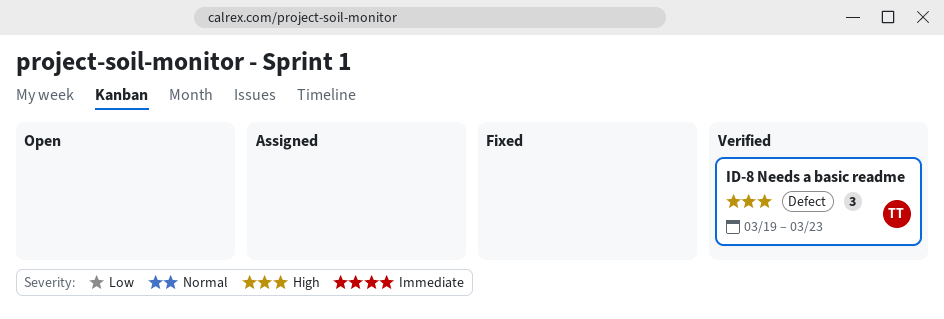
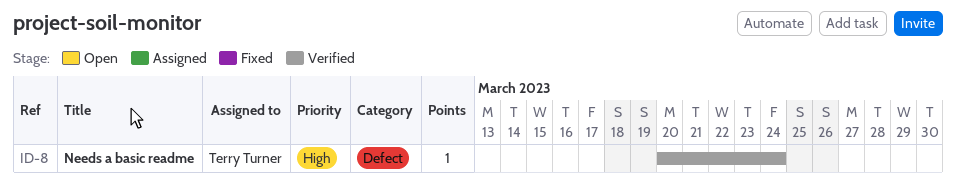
ID-8, estimate: 3 -> 1
ID-8, start: Mar 19 -> Mar 20
ID-8, due: Mar 23 -> Mar 24

